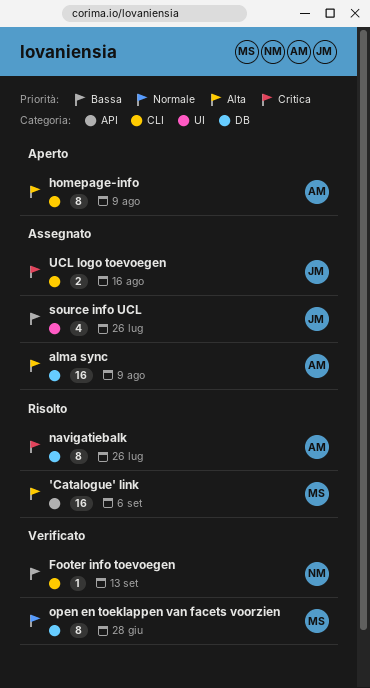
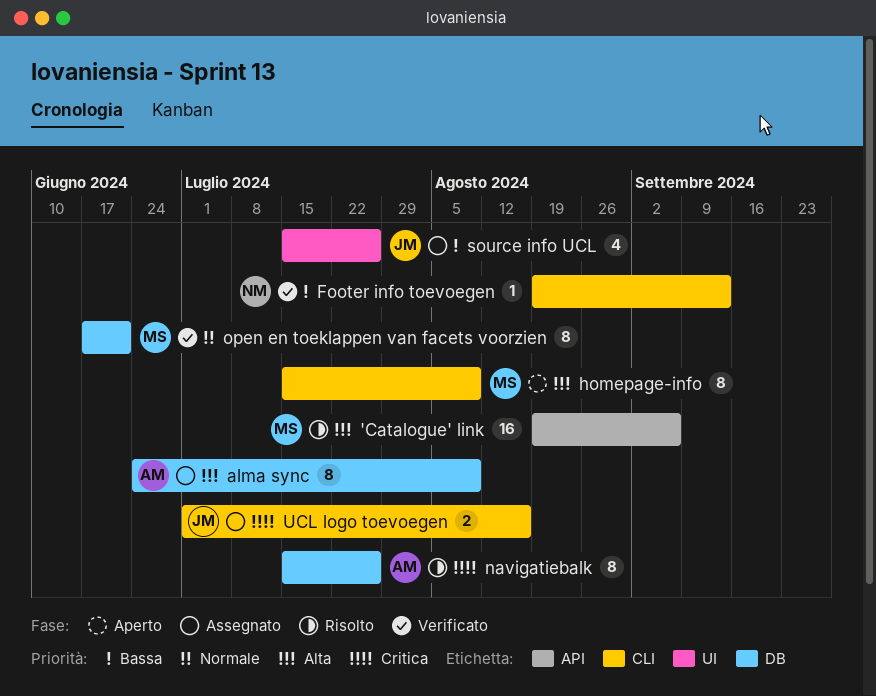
alma sync, estimate: 16 -> 8
homepage-info, owner: AM -> MS
open en toeklappen van facets voorzien, due: Jun 28 -> Jun 21

